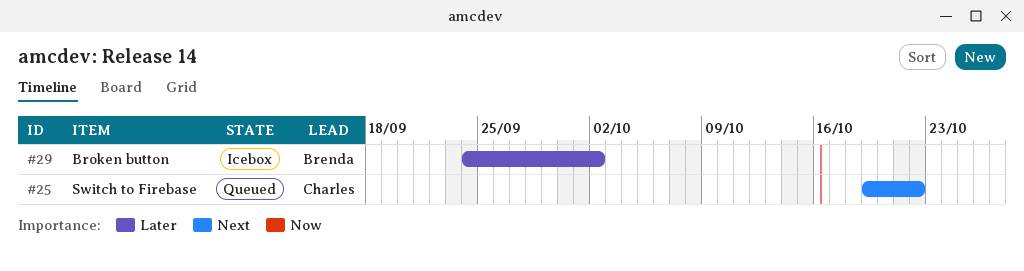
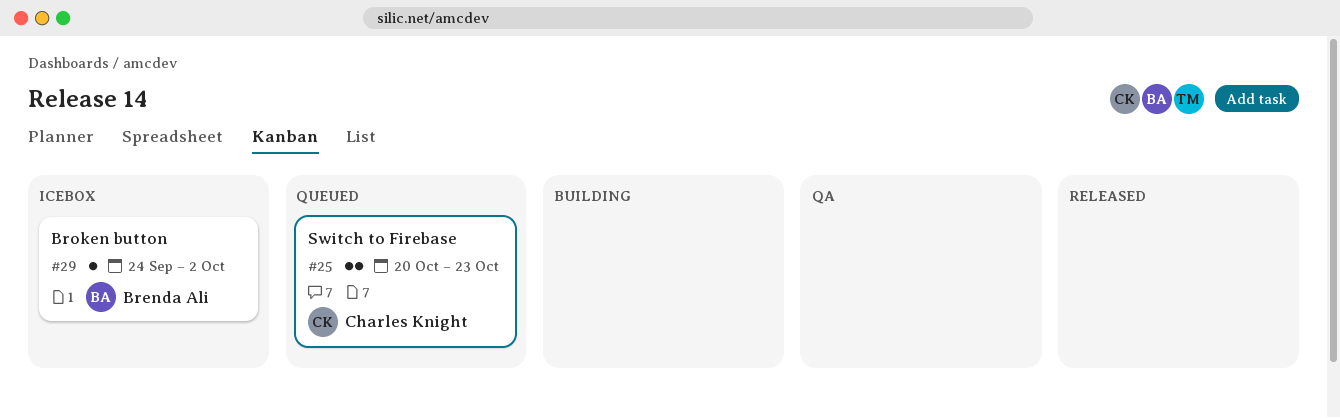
#25, start: Oct 19 -> Oct 20
#25, due: Oct 22 -> Oct 23

